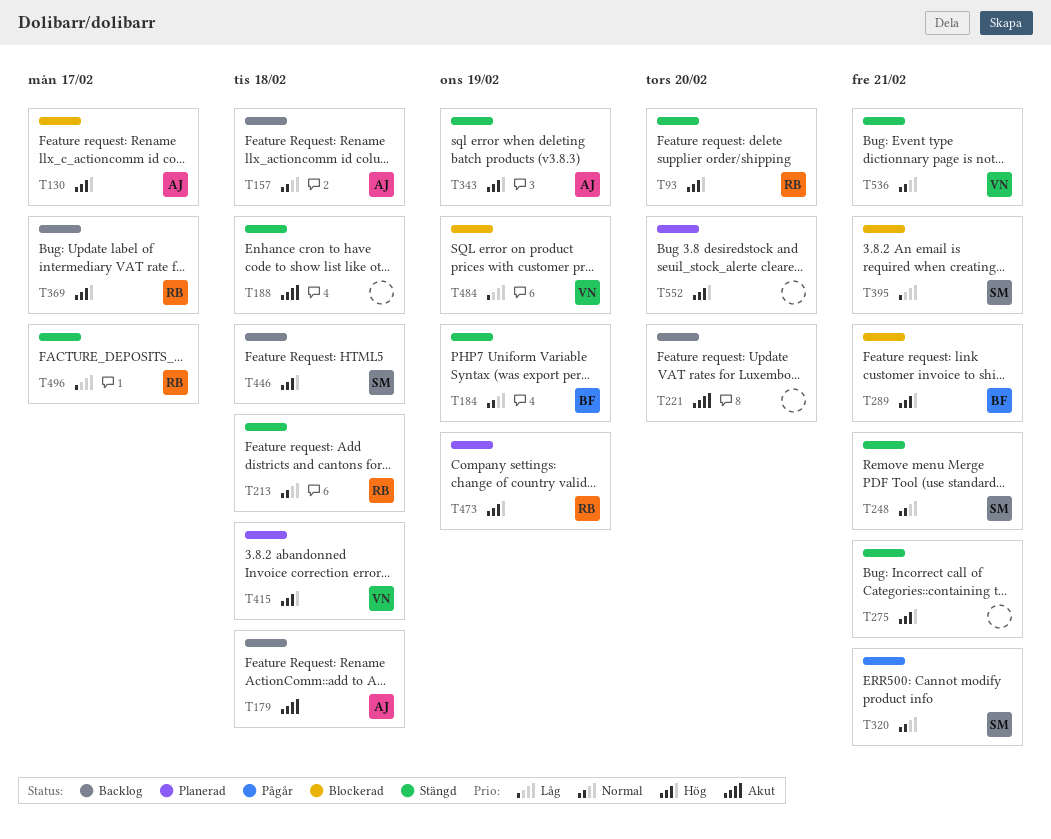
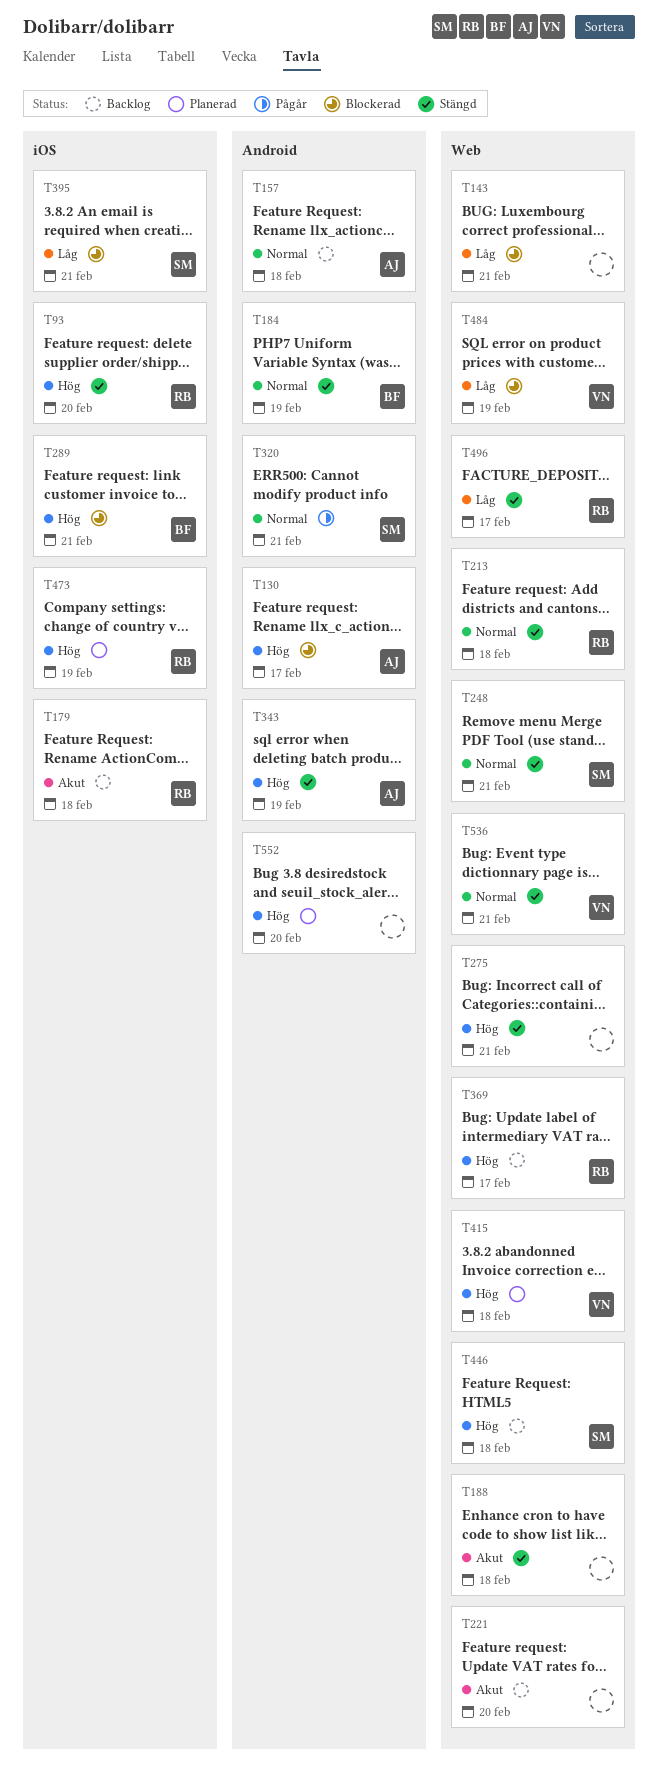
T143: none -> present
T179, owner: AJ -> RB

